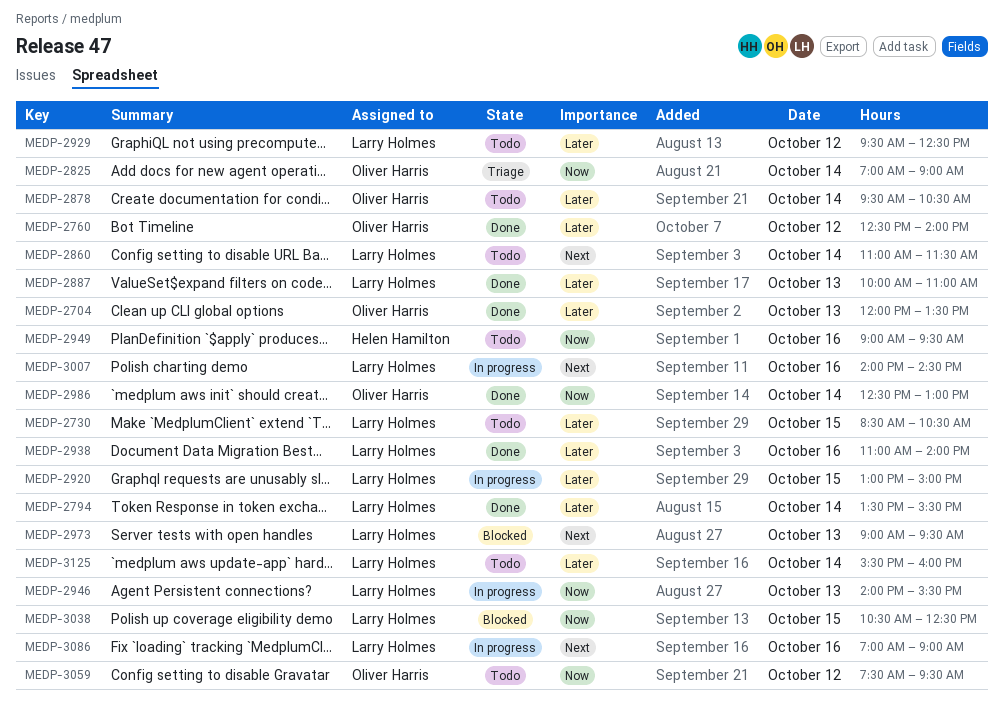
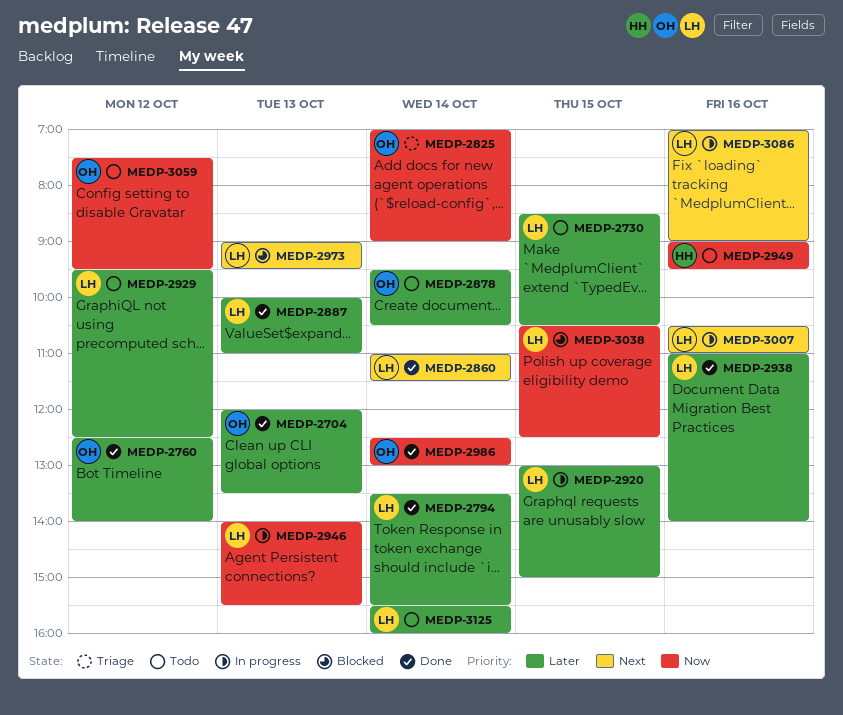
MEDP-2860, status: Todo -> Done
MEDP-3007, begins: 14:00 -> 10:30
MEDP-3007, ends: 14:30 -> 11:00

